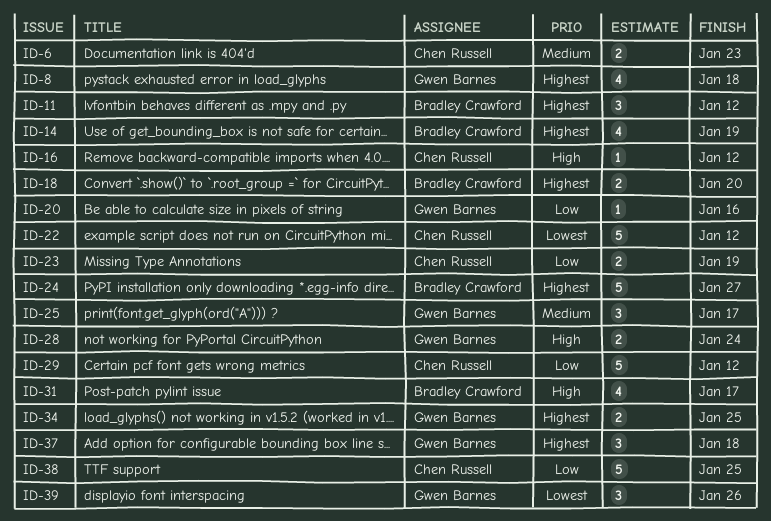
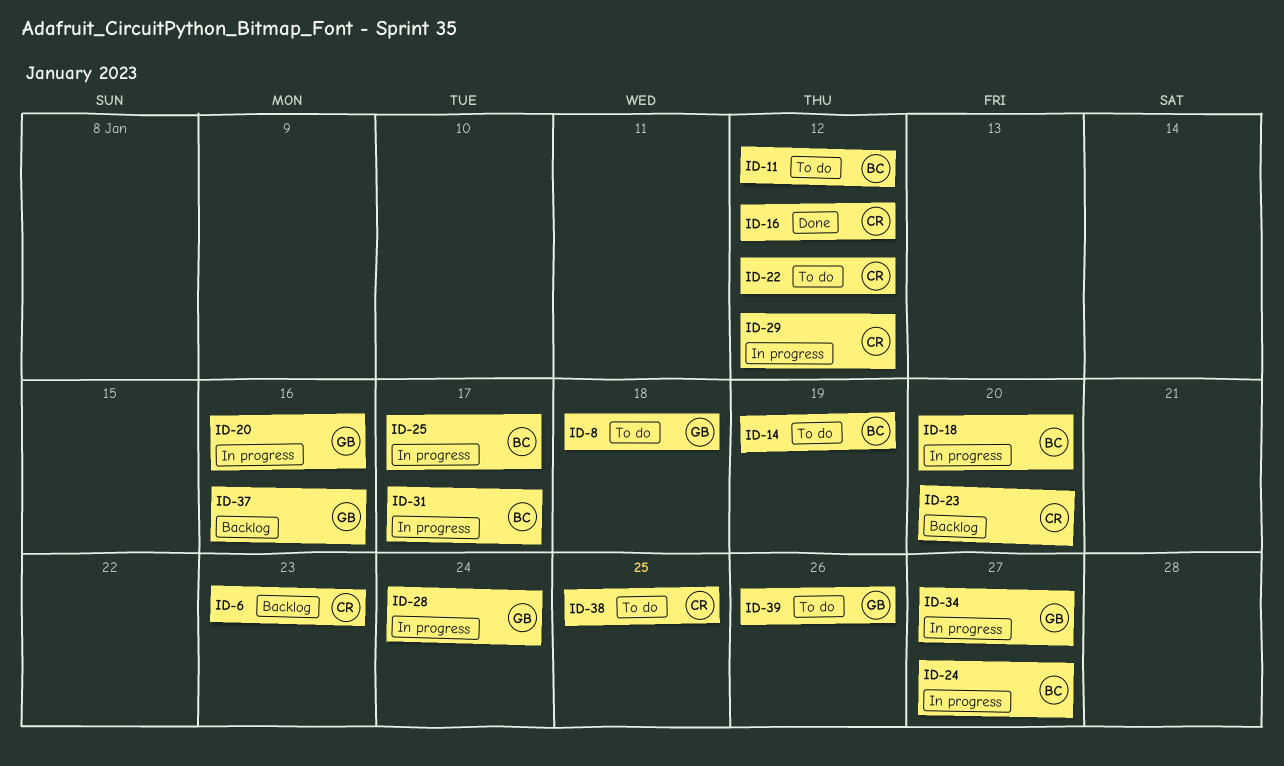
ID-23, due: Jan 19 -> Jan 20
ID-25, owner: Gwen Barnes -> Bradley Crawford
ID-34, due: Jan 25 -> Jan 27
ID-37, due: Jan 18 -> Jan 16

